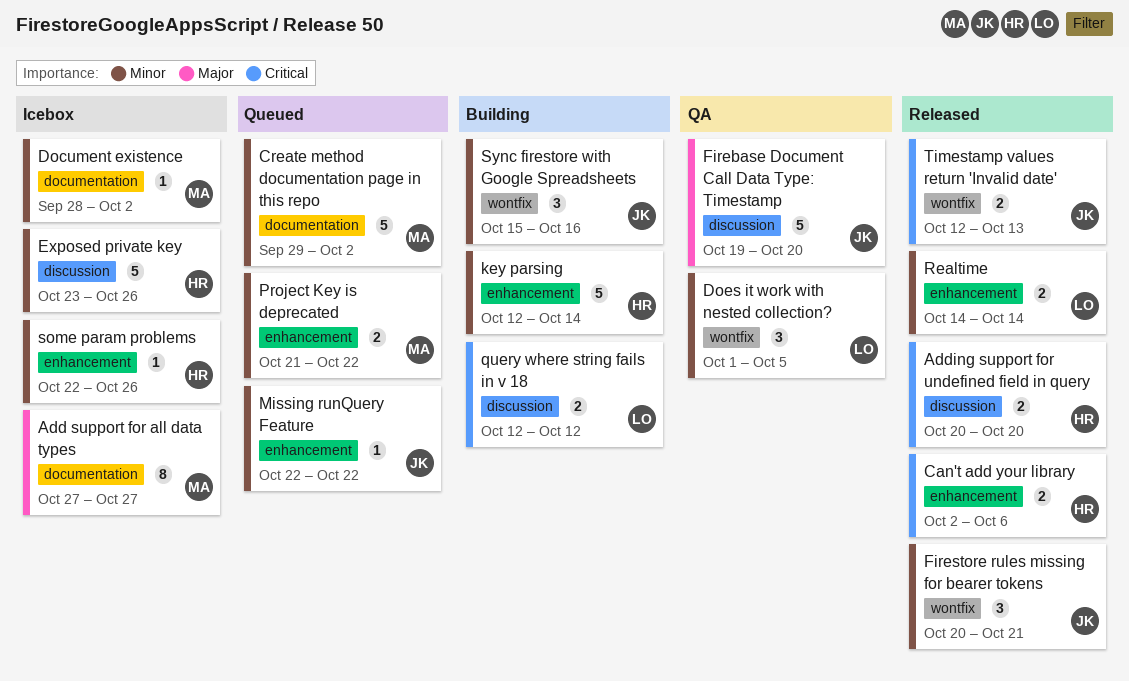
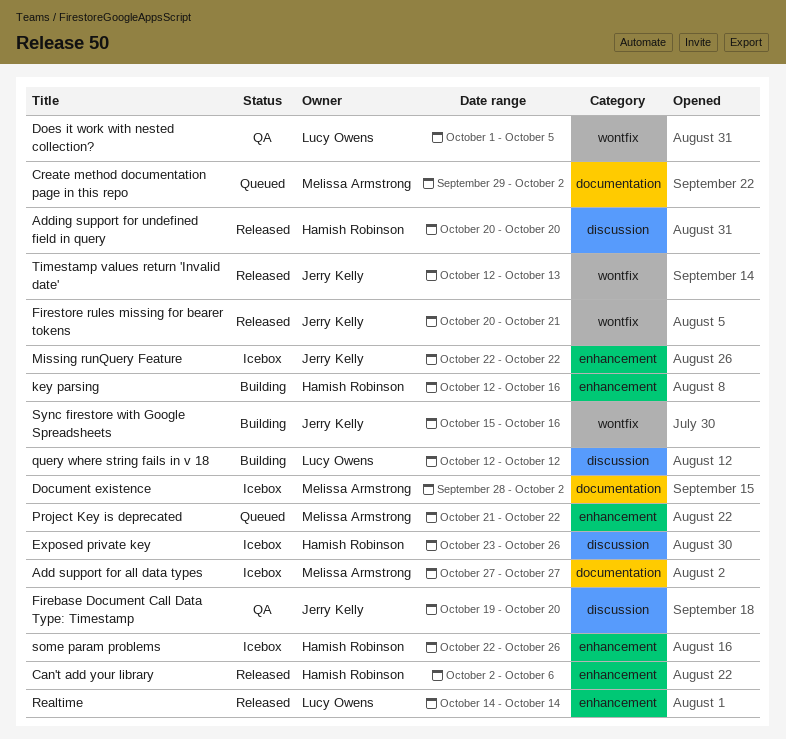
key parsing, due: Oct 14 -> Oct 16
Missing runQuery Feature, status: Queued -> Icebox

